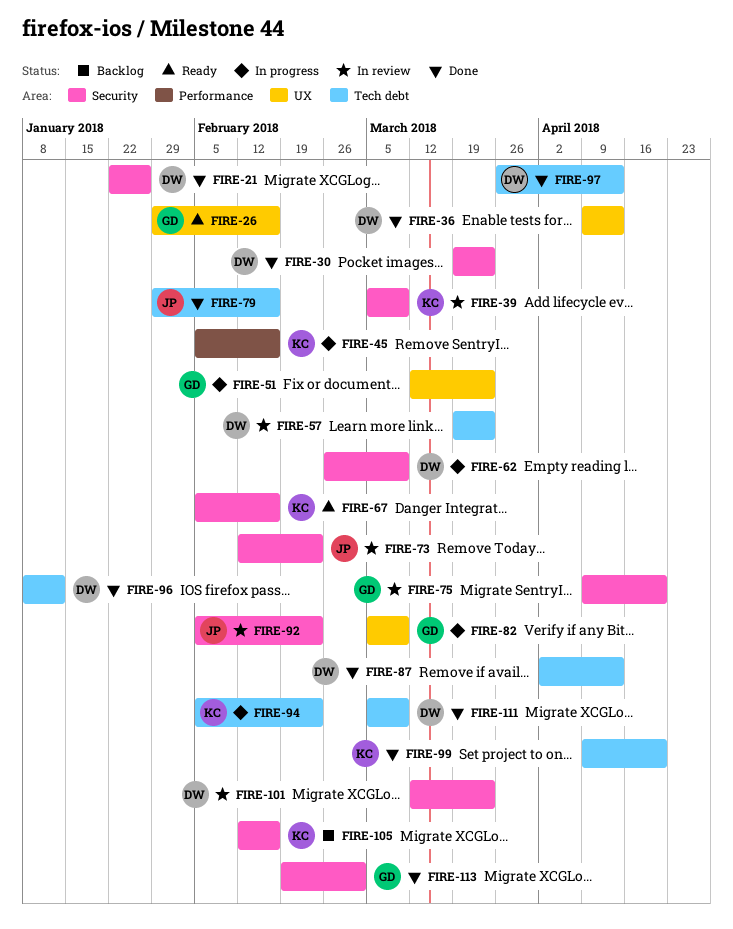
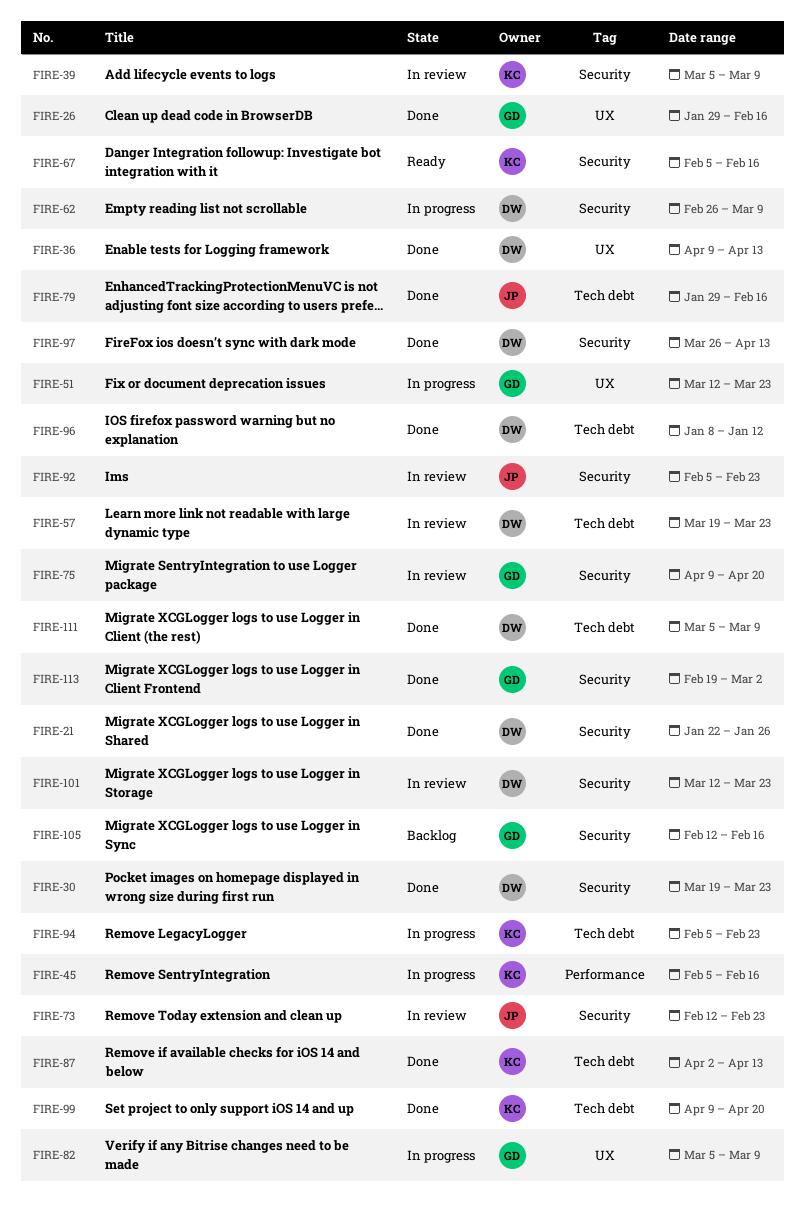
FIRE-26, status: Ready -> Done
FIRE-87, owner: DW -> KC
FIRE-97, label: Tech debt -> Security
FIRE-105, owner: KC -> GD

